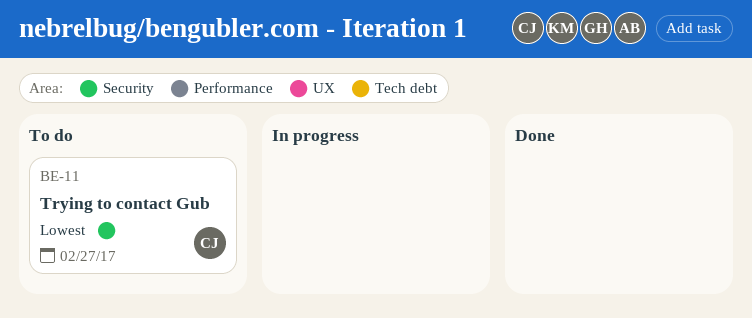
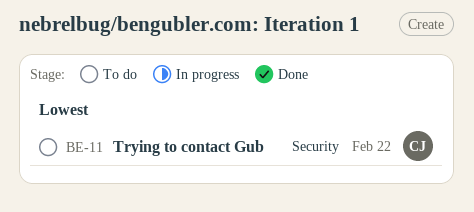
BE-11, due: Feb 27 -> Feb 22

